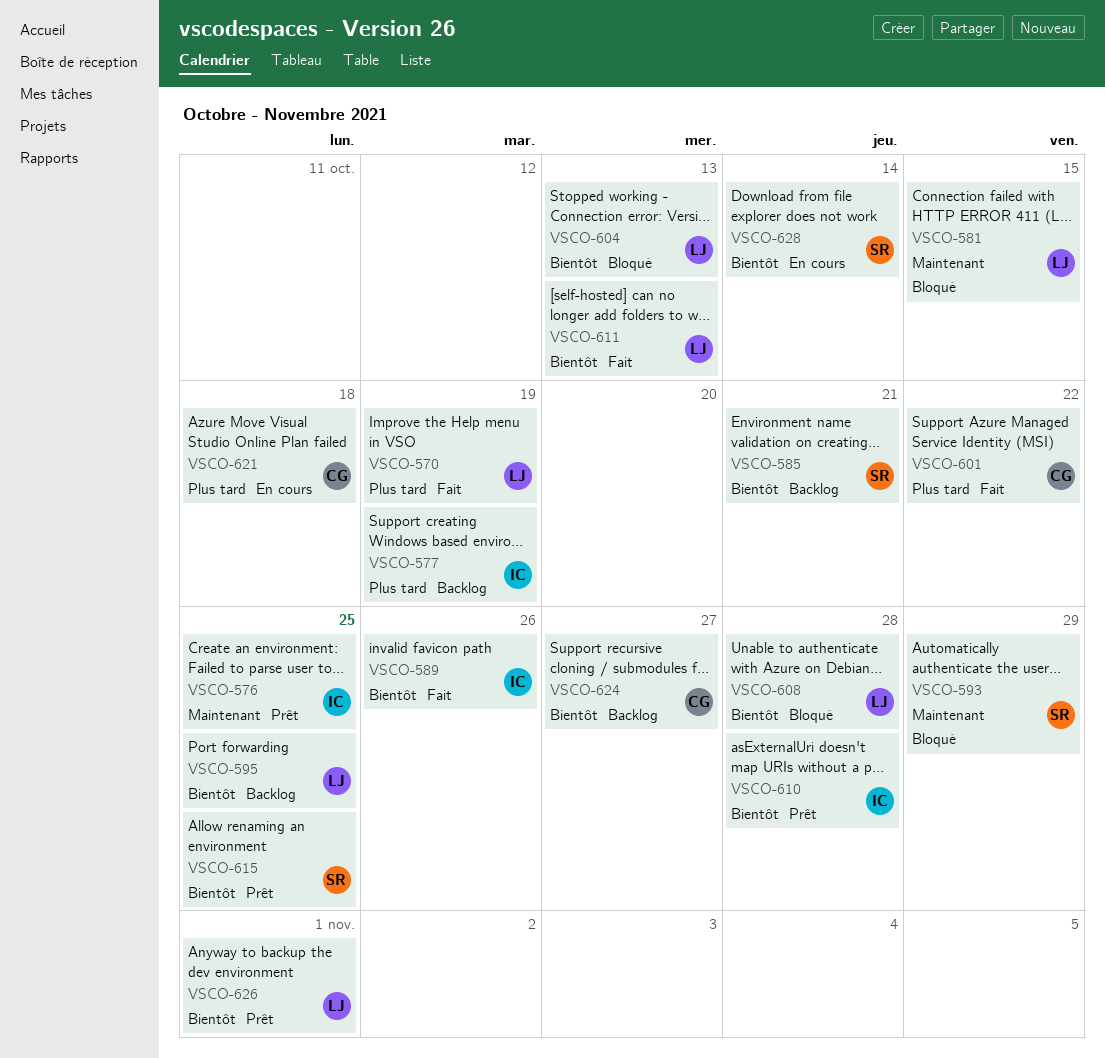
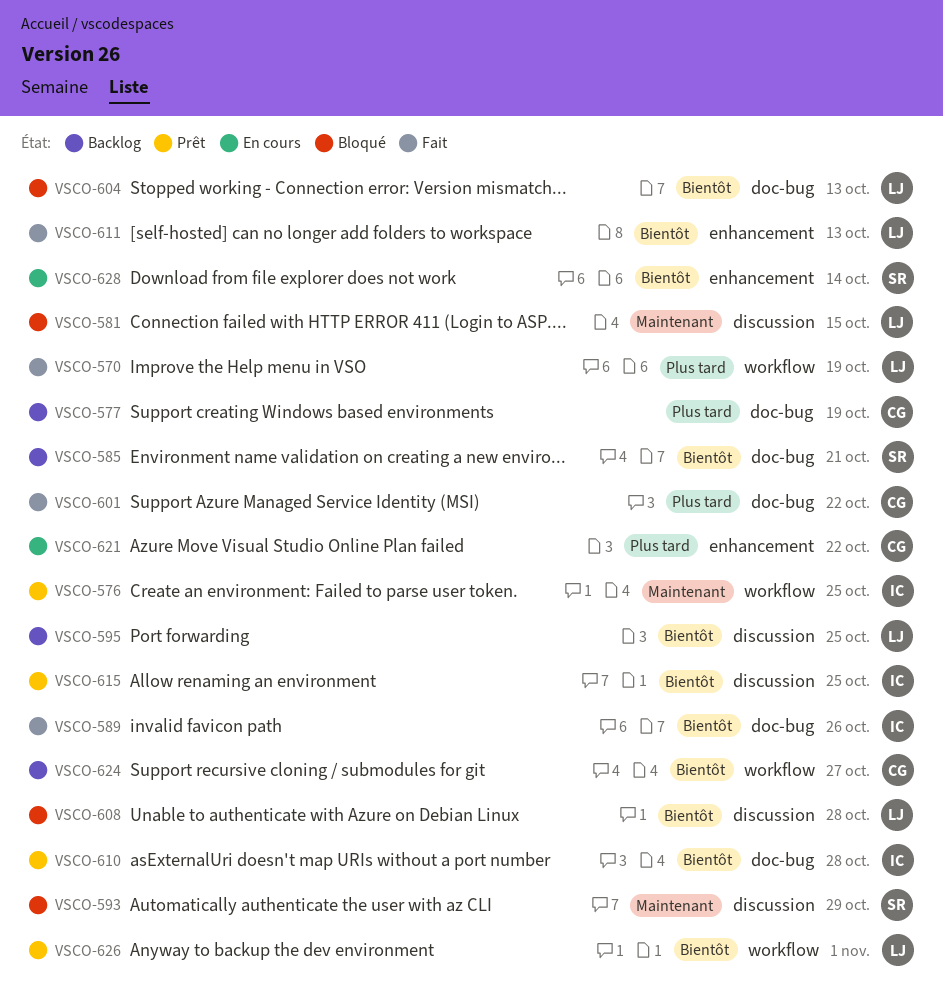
VSCO-577, owner: IC -> CG
VSCO-615, owner: SR -> IC
VSCO-621, due: Oct 18 -> Oct 22

